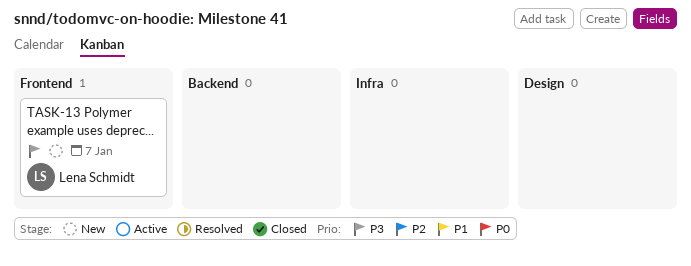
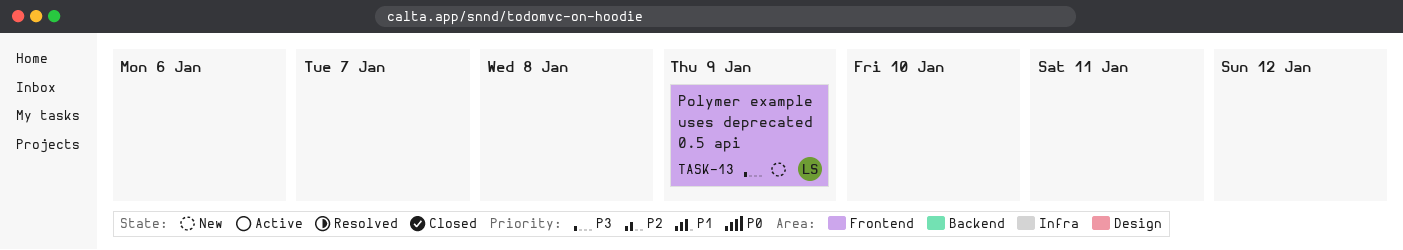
TASK-13, due: Jan 7 -> Jan 9

